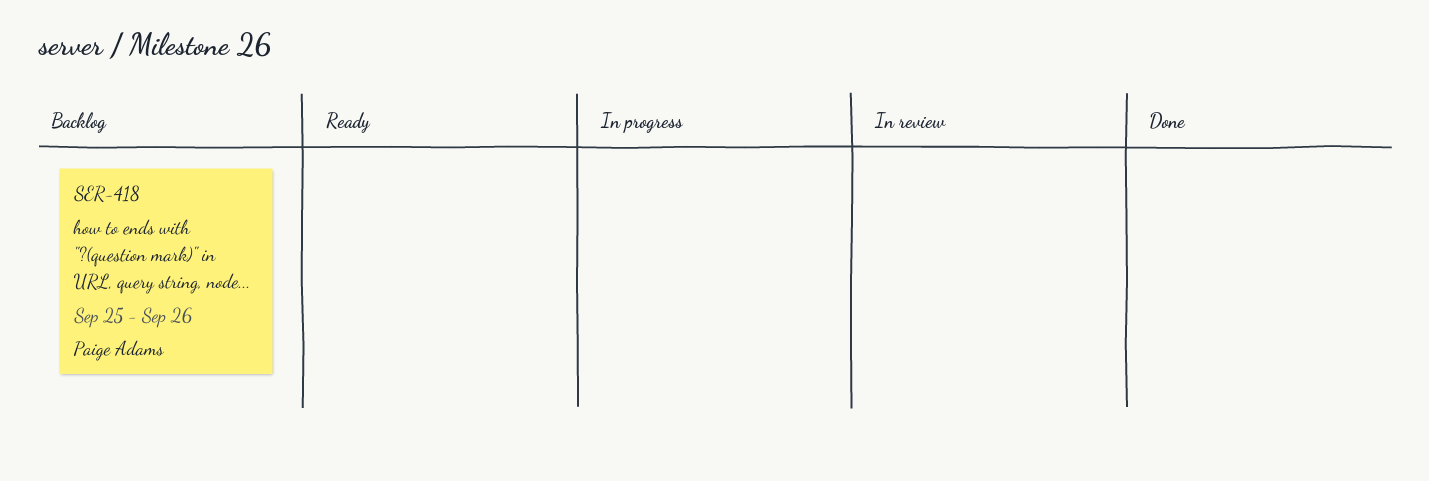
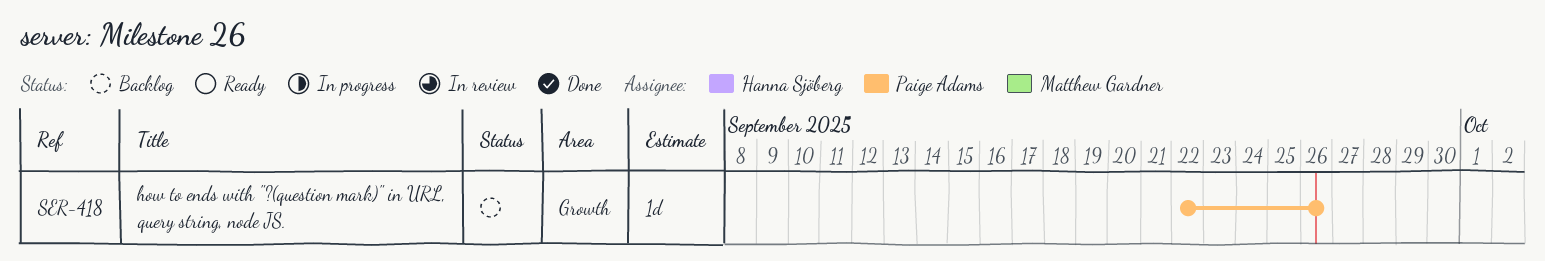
SER-418, start: Sep 25 -> Sep 22

